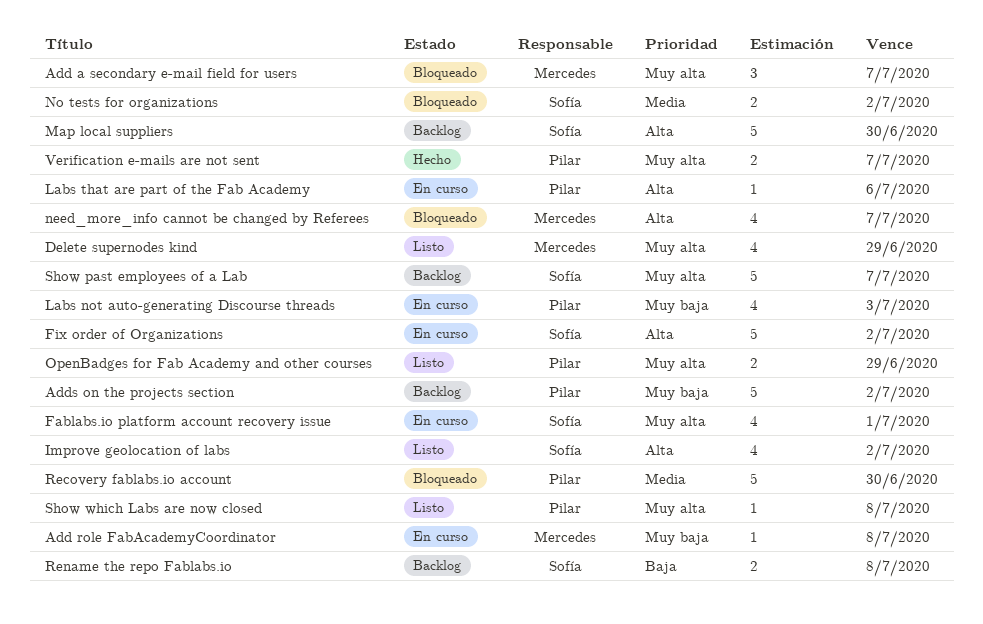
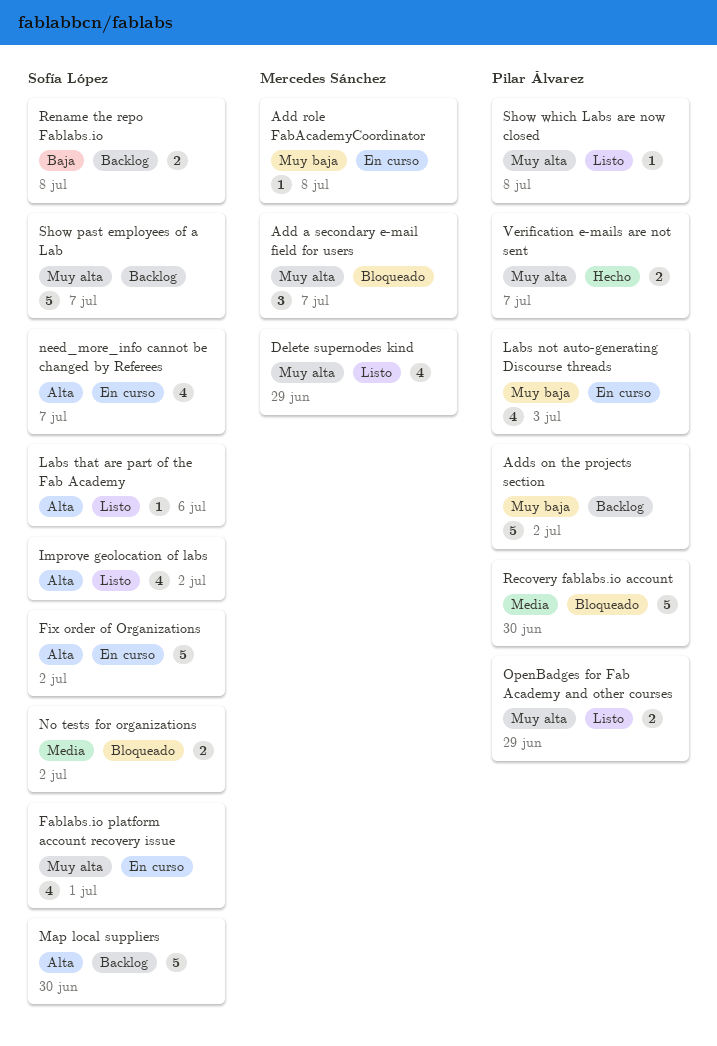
Labs that are part of the Fab Academy, status: En curso -> Listo
Labs that are part of the Fab Academy, owner: Pilar Álvarez -> Sofía López
need_more_info cannot be changed by Referees, status: Bloqueado -> En curso
need_more_info cannot be changed by Referees, owner: Mercedes Sánchez -> Sofía López

